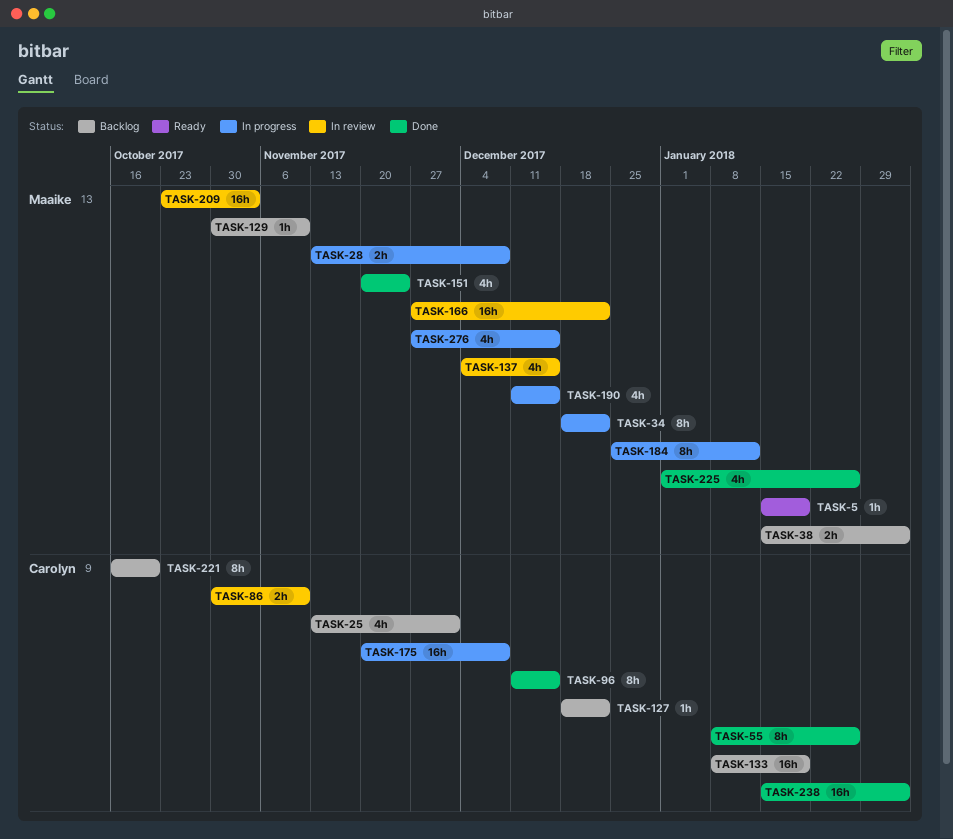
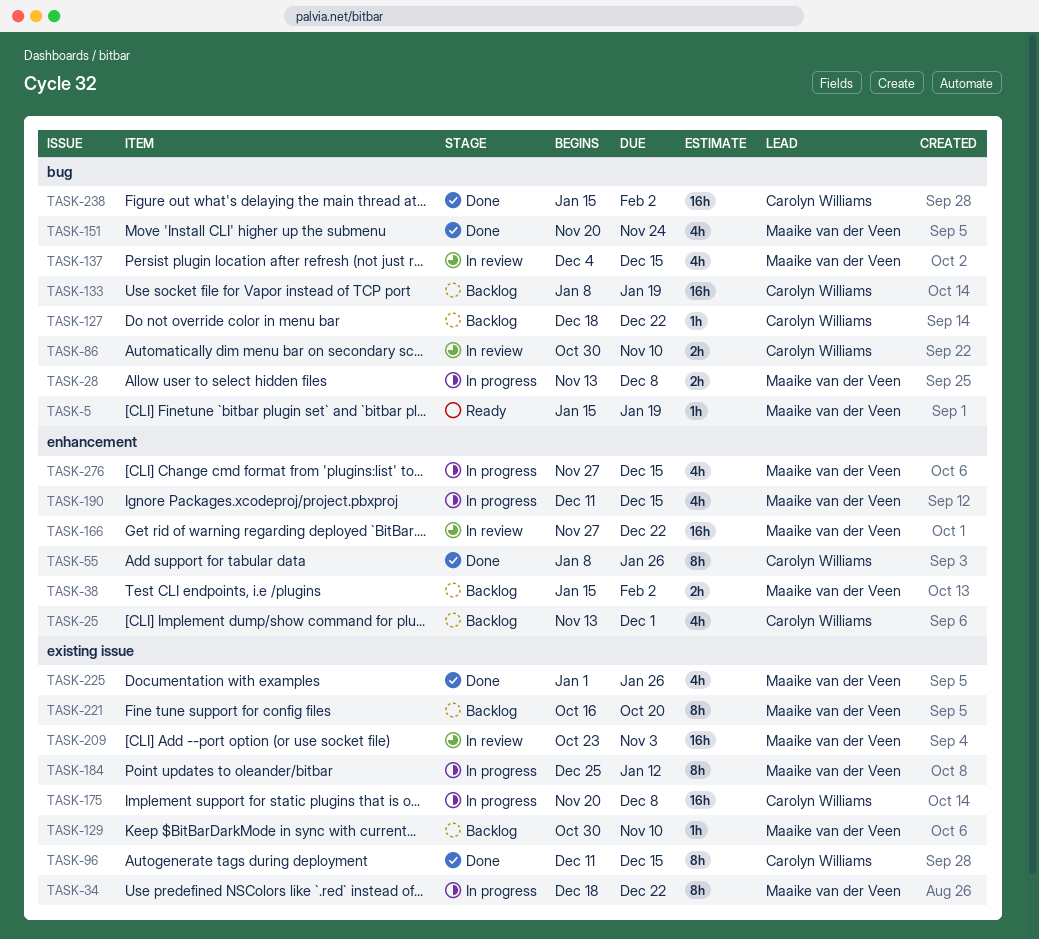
TASK-221, owner: Carolyn Williams -> Maaike van der Veen

